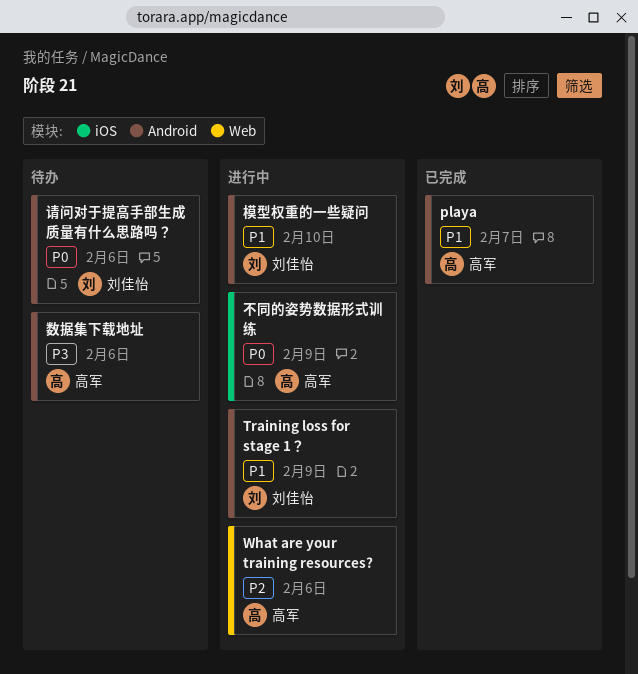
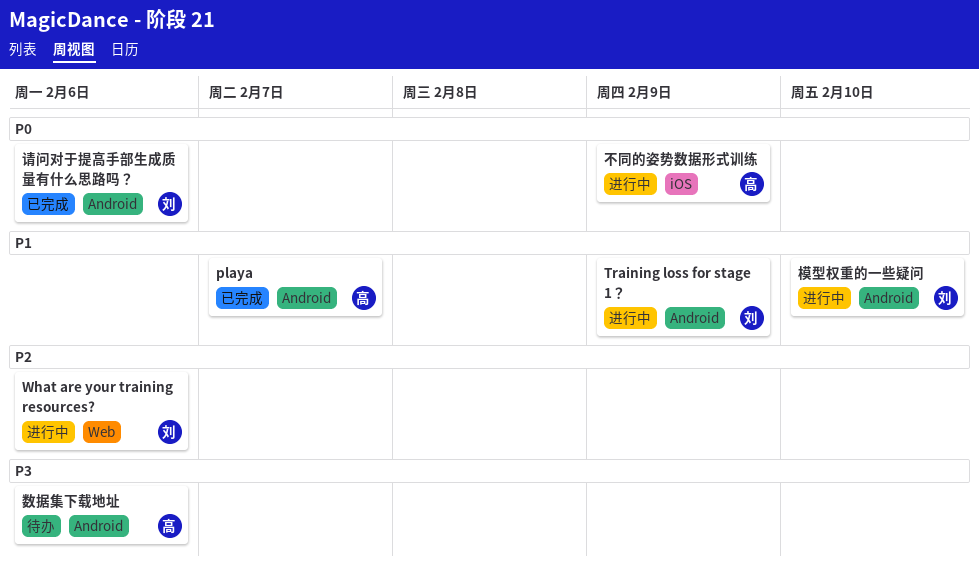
What are your training resources?, owner: 高军 -> 刘佳怡
请问对于提高手部生成质量有什么思路吗？, status: 待办 -> 已完成

